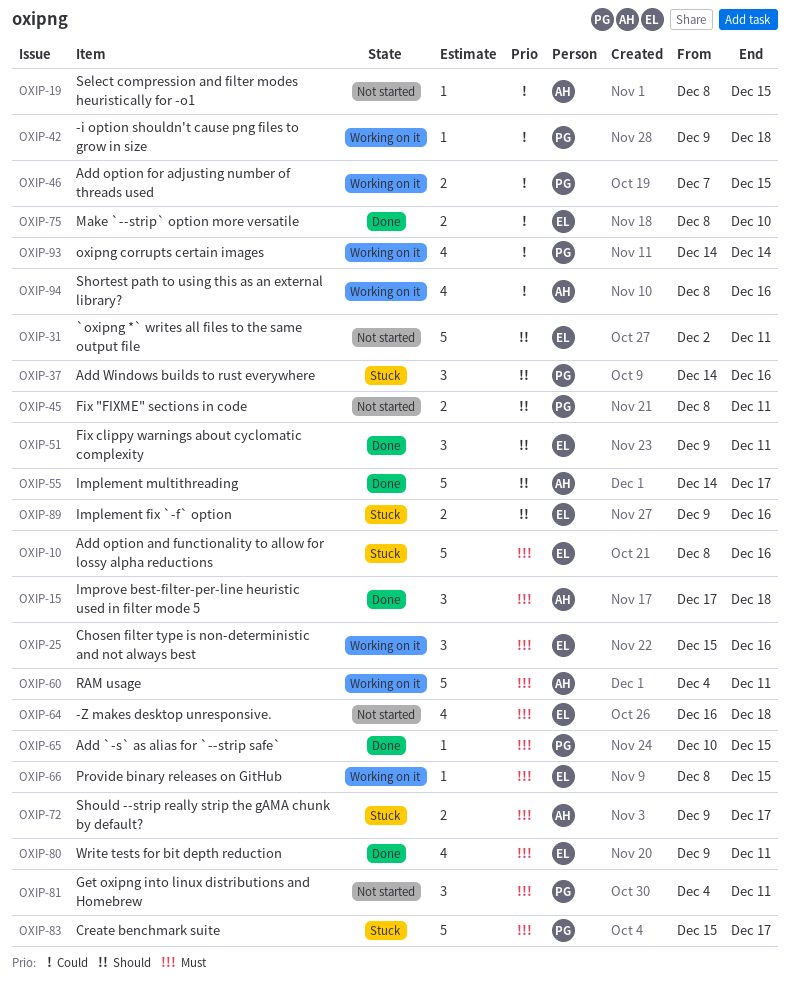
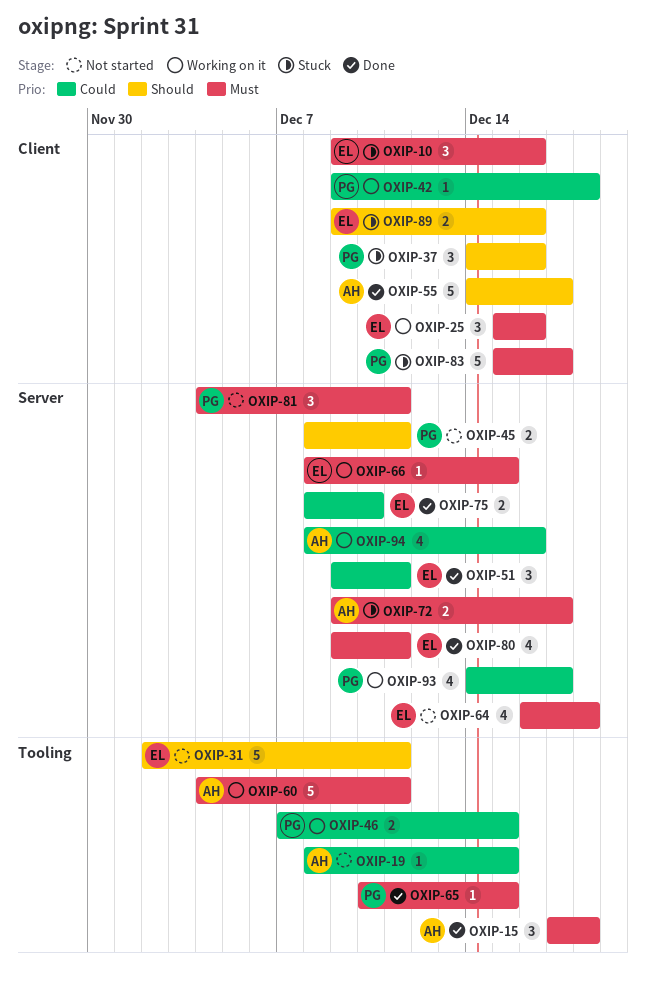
OXIP-10, estimate: 5 -> 3
OXIP-10, start: Dec 8 -> Dec 9
OXIP-51, priority: Should -> Could
OXIP-93, due: Dec 14 -> Dec 17

